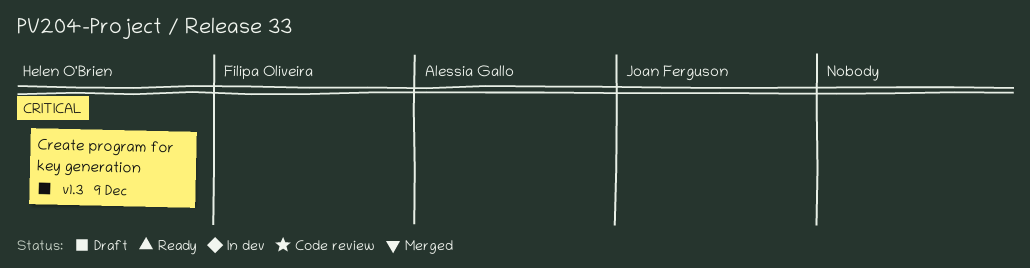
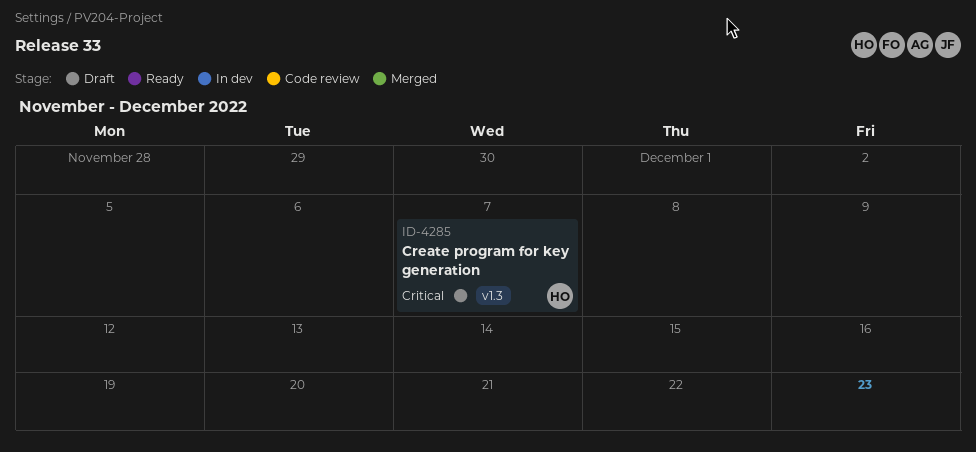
Create program for key generation, due: Dec 9 -> Dec 7

